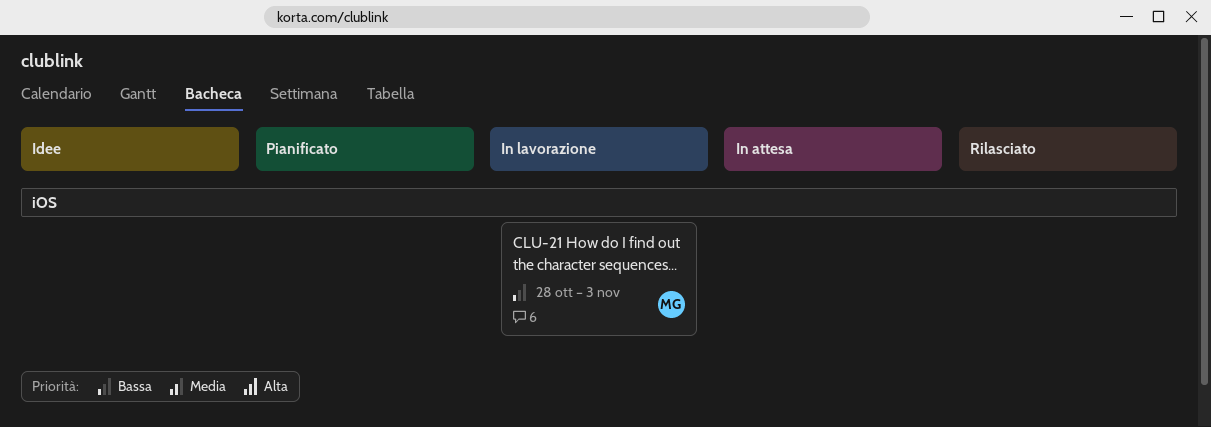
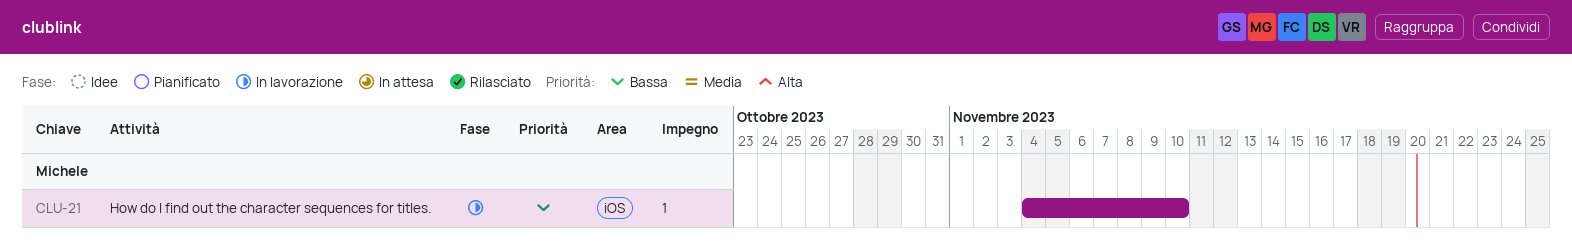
CLU-21, start: Oct 28 -> Nov 4
CLU-21, due: Nov 3 -> Nov 10

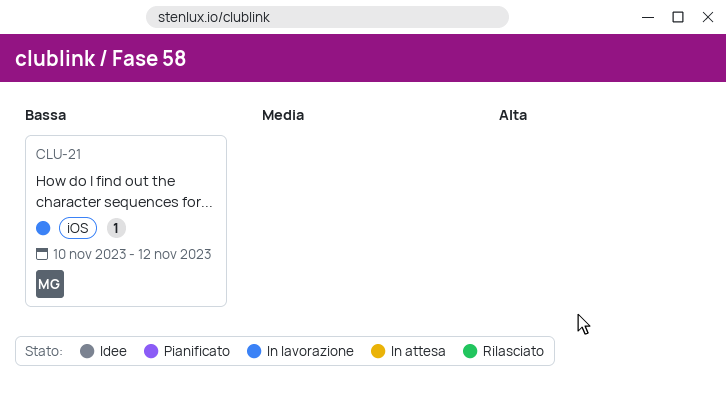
CLU-21, start: Nov 4 -> Nov 10
CLU-21, due: Nov 10 -> Nov 12

